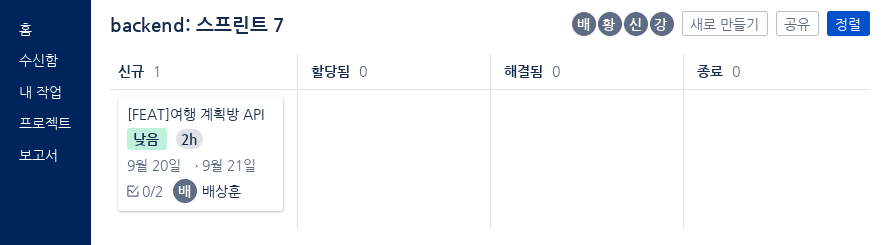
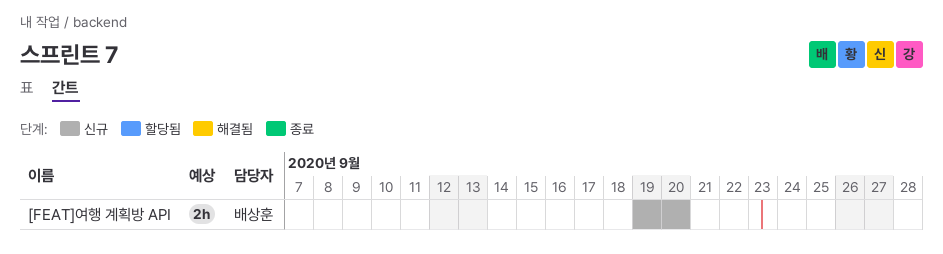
[FEAT]여행 계획방 API, start: Sep 20 -> Sep 19
[FEAT]여행 계획방 API, due: Sep 21 -> Sep 20

